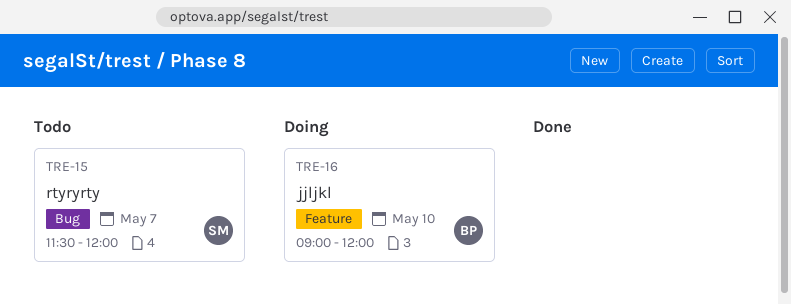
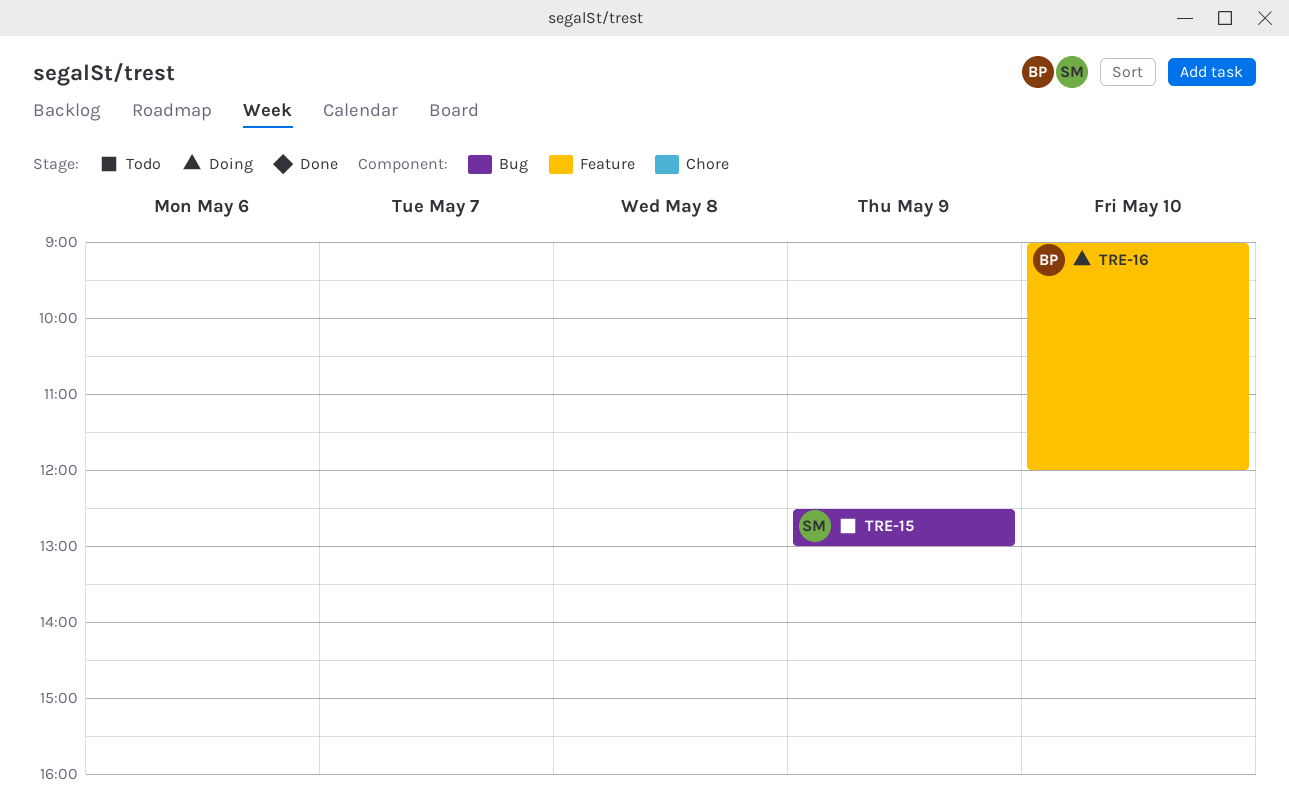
TRE-15, day: May 7 -> May 9
TRE-15, begins: 11:30 -> 12:30
TRE-15, ends: 12:00 -> 13:00

